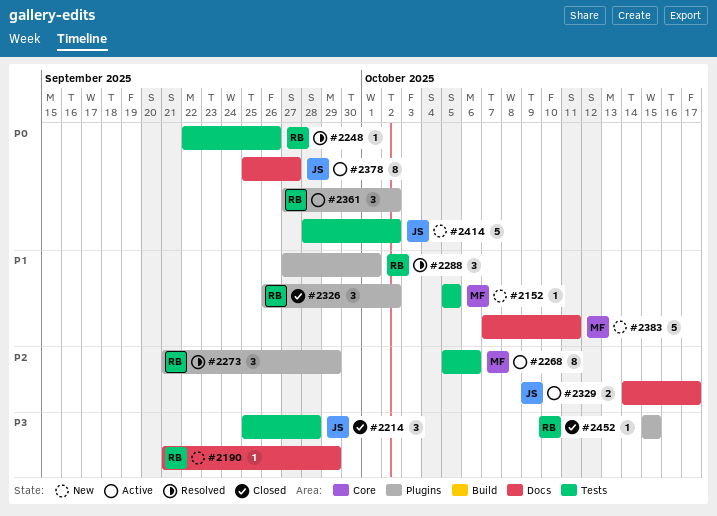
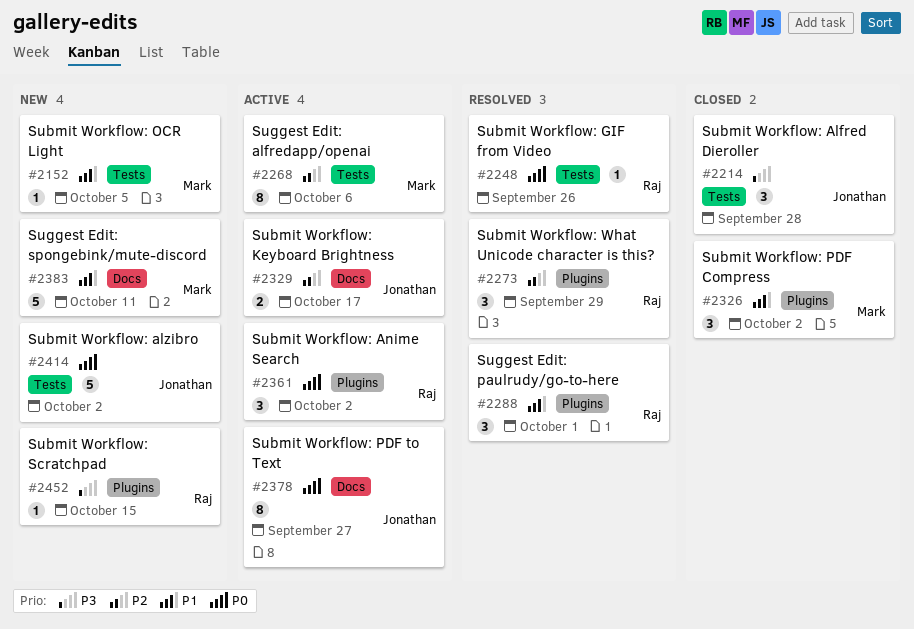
#2190: present -> none
#2326, owner: Raj -> Mark
#2452, status: Closed -> New

